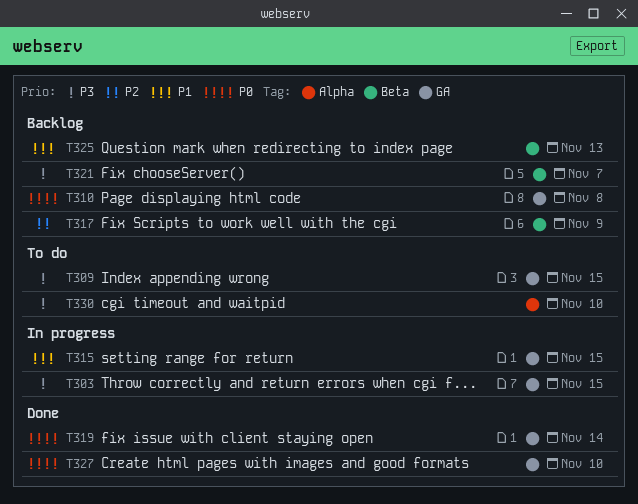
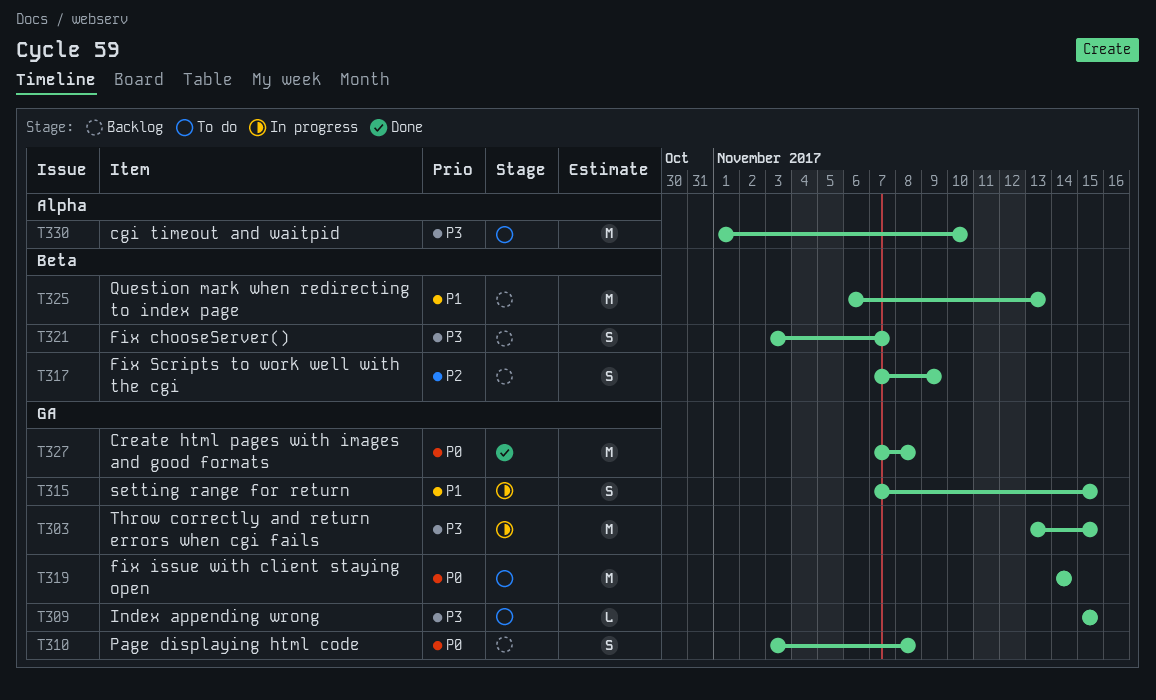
T319, status: Done -> To do
T327, due: Nov 10 -> Nov 8

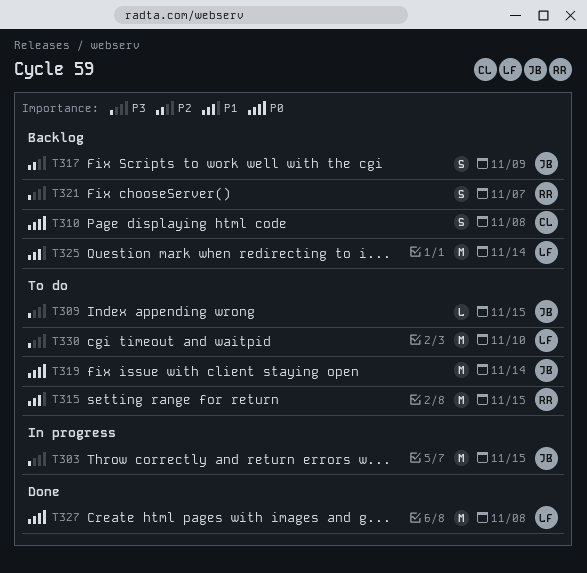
T315, status: In progress -> To do
T315, estimate: S -> M
T325, due: Nov 13 -> Nov 14

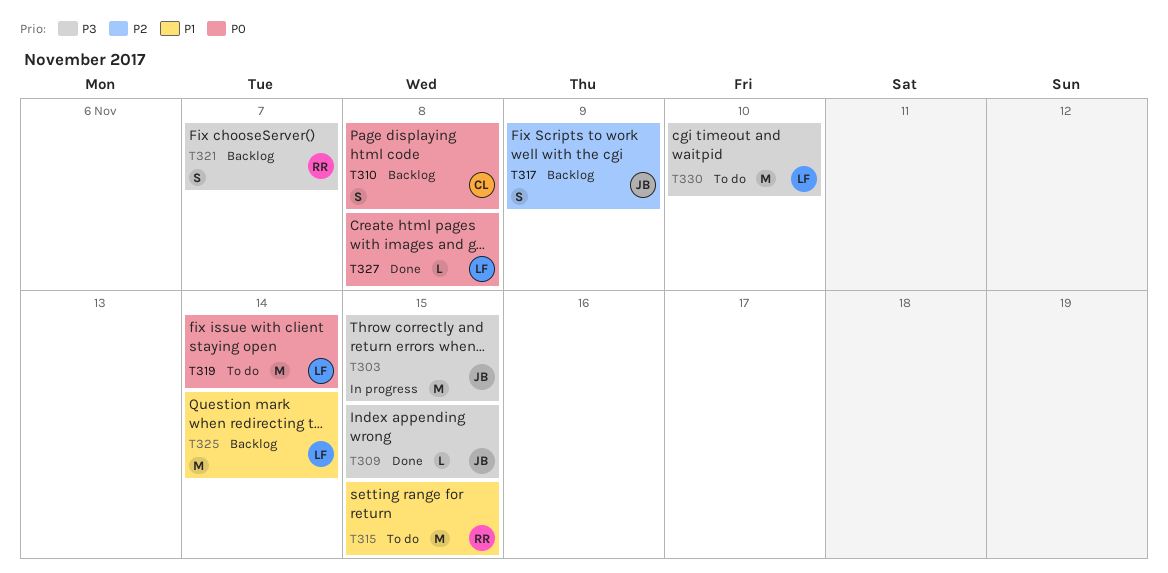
T309, status: To do -> Done
T319, owner: JB -> LF
T327, estimate: M -> L

